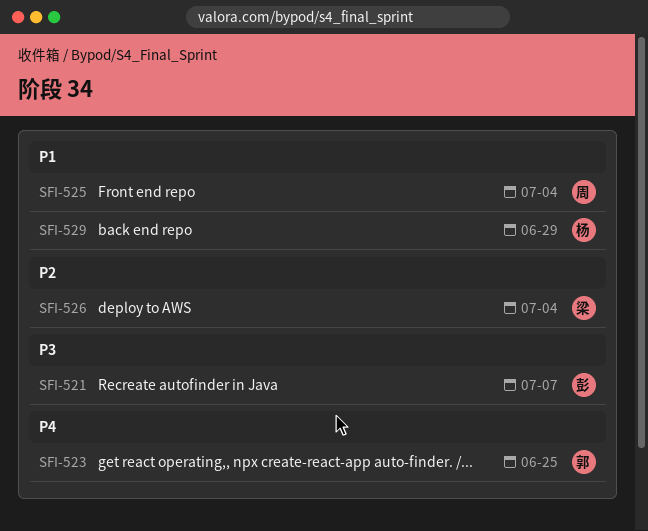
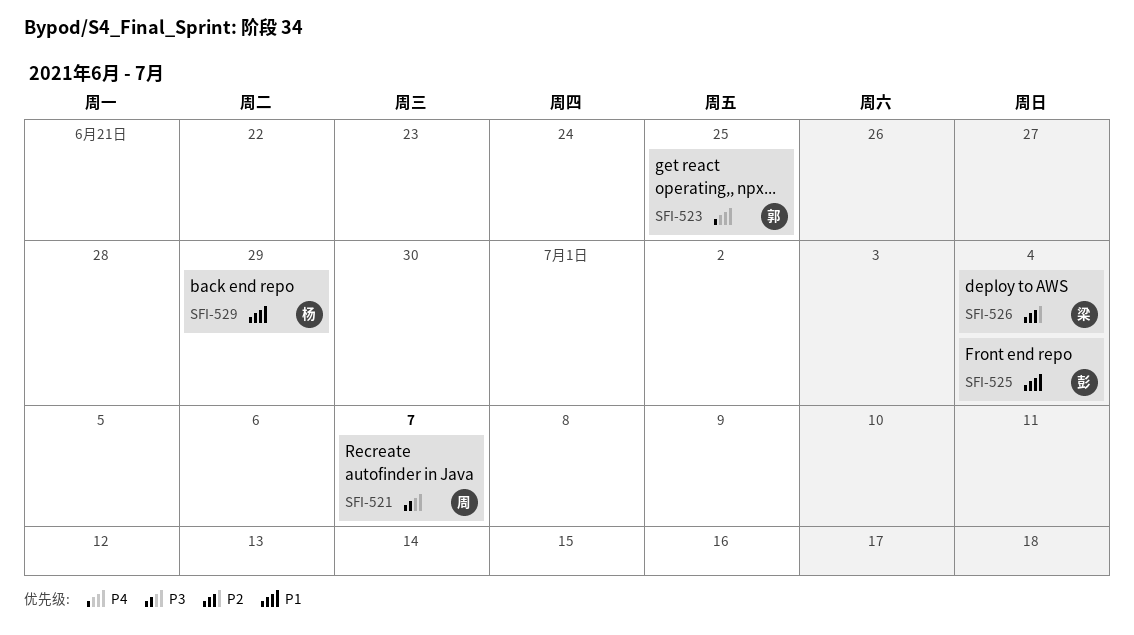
SFI-521, owner: 彭 -> 周
SFI-525, owner: 周 -> 彭

